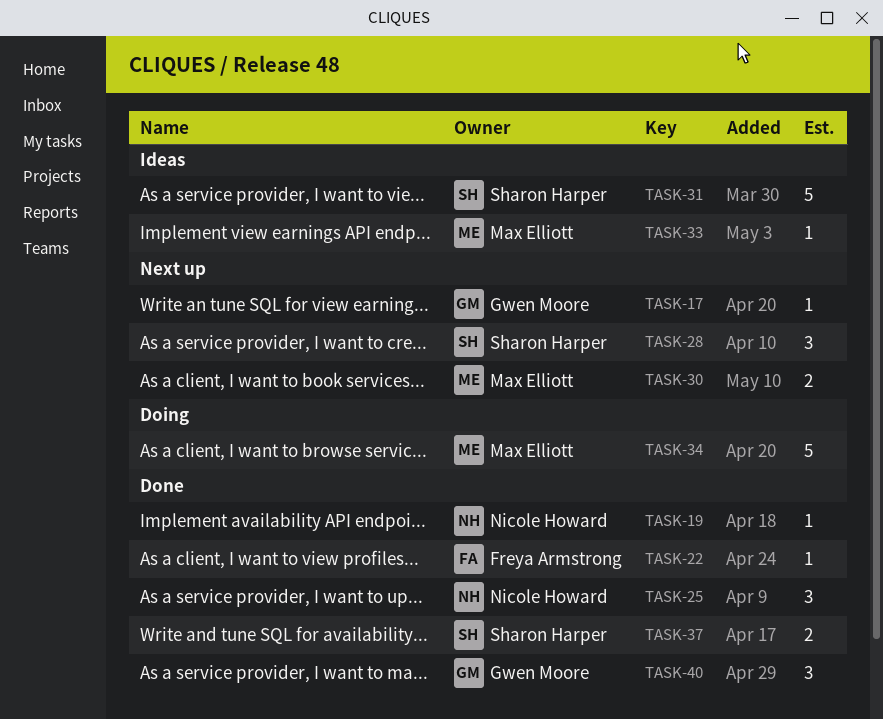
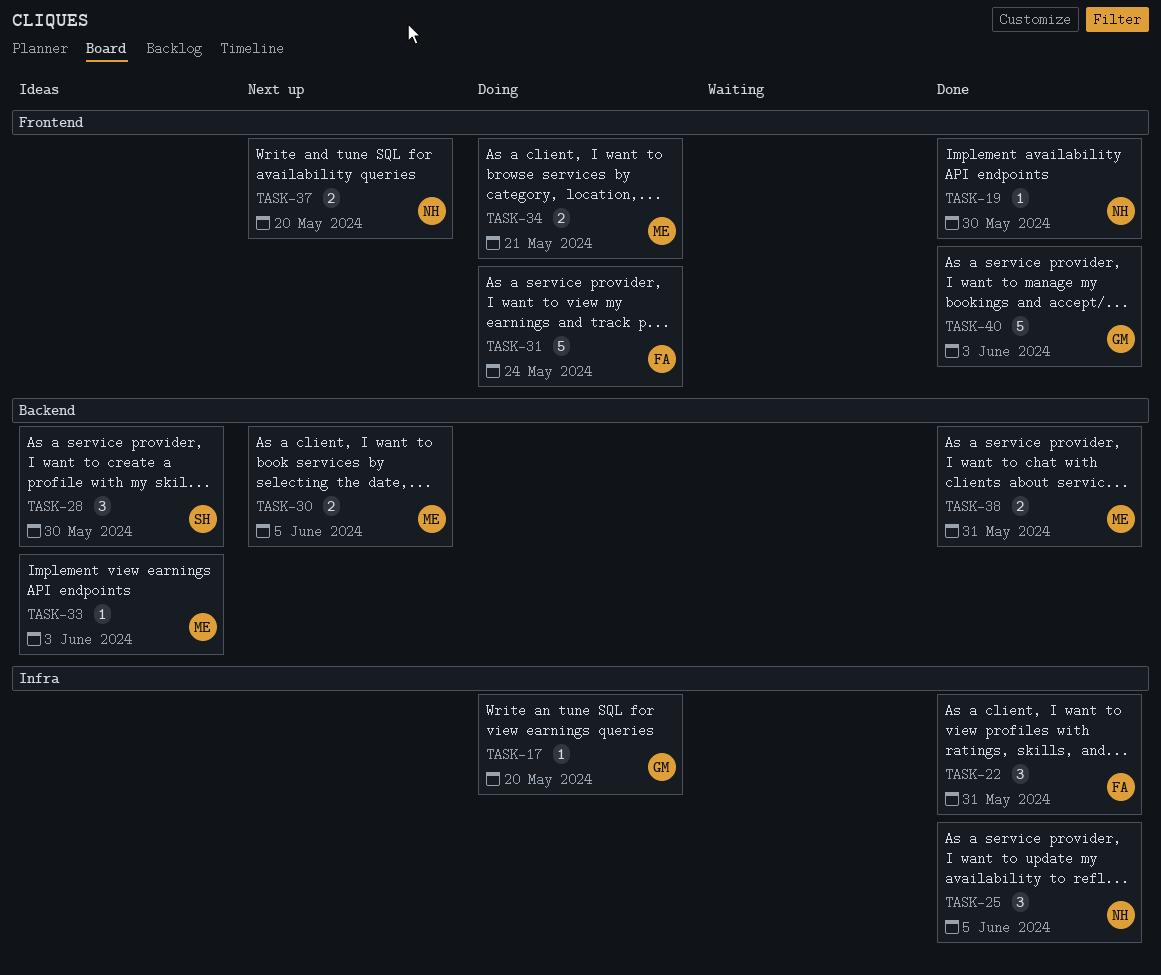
TASK-17, status: Next up -> Doing
TASK-22, estimate: 1 -> 3
TASK-28, status: Next up -> Ideas
TASK-31, status: Ideas -> Doing
TASK-31, owner: Sharon Harper -> Freya Armstrong
TASK-34, estimate: 5 -> 2
TASK-37, status: Done -> Next up
TASK-37, owner: Sharon Harper -> Nicole Howard
TASK-38: none -> present
TASK-40, estimate: 3 -> 5

